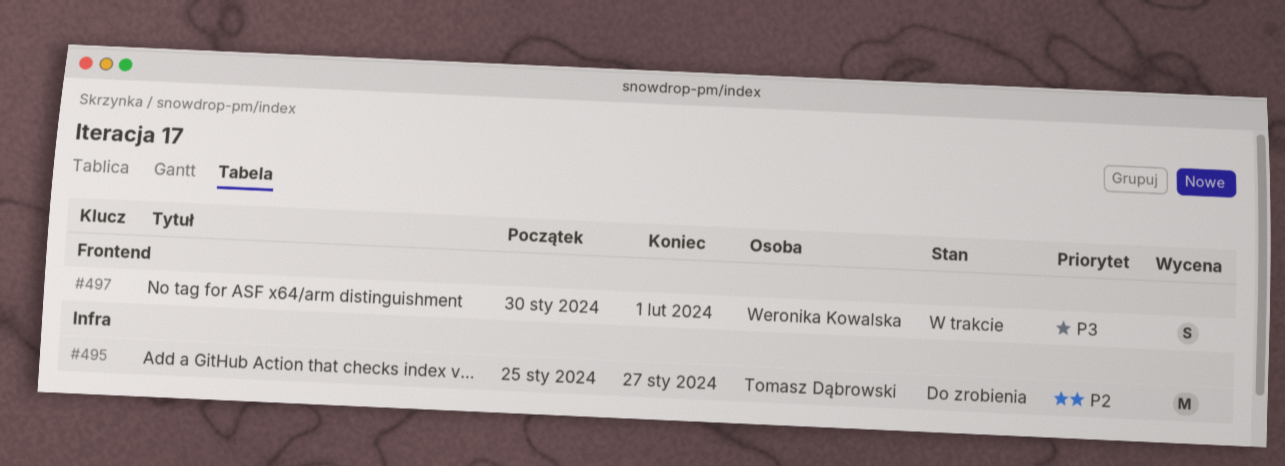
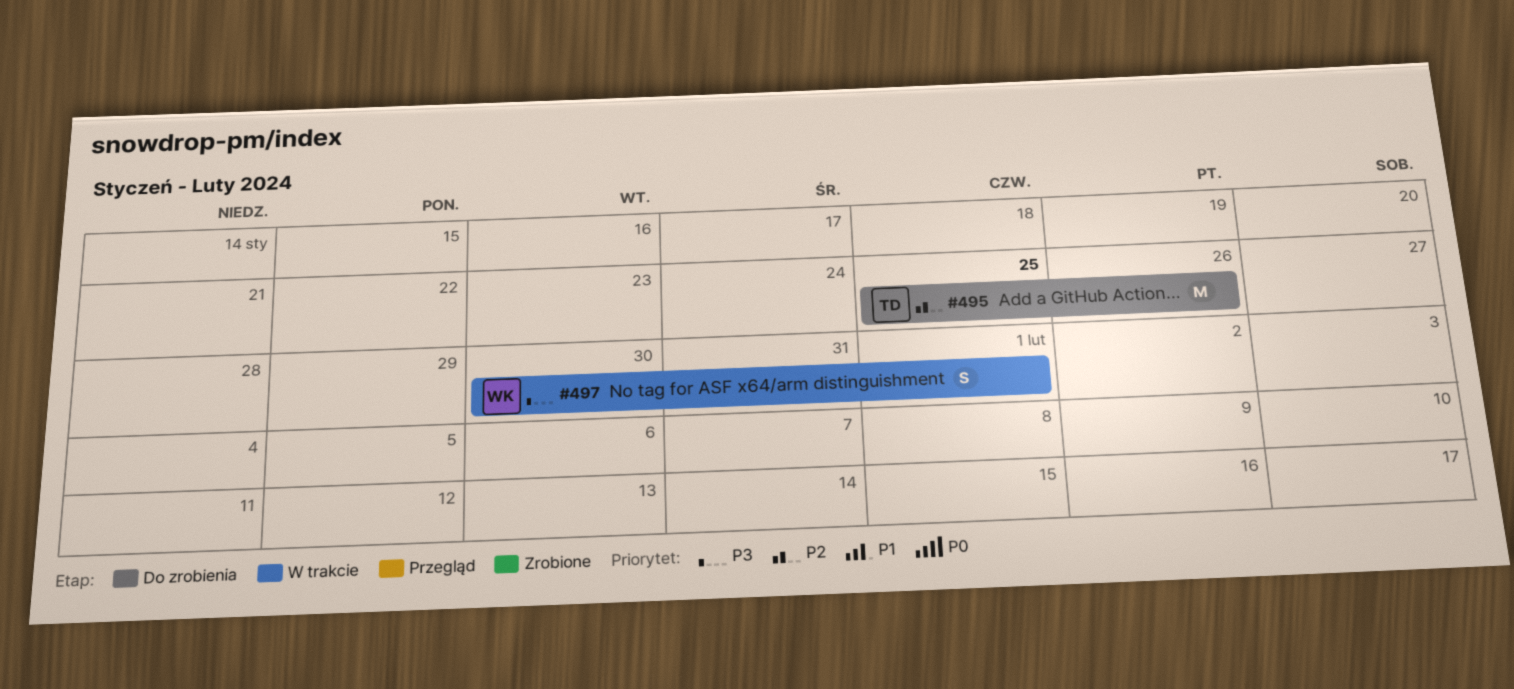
#495, due: Jan 27 -> Jan 26

